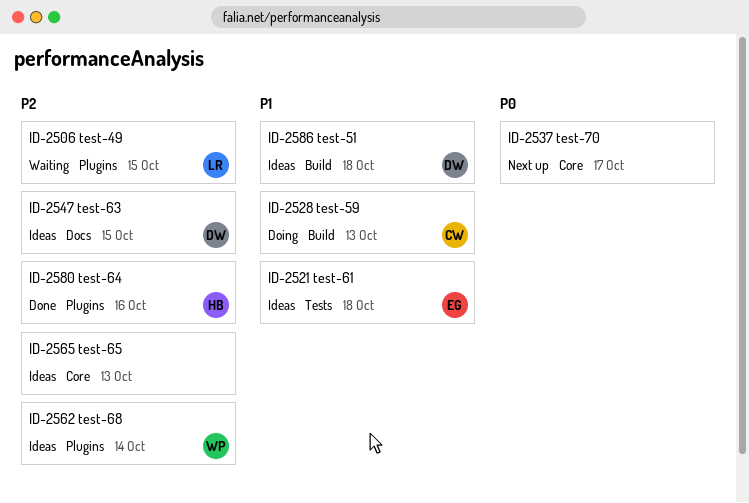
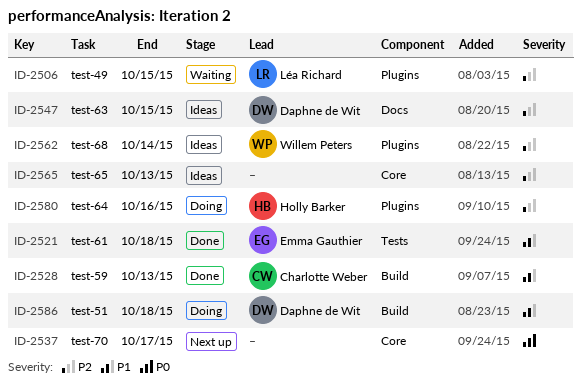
ID-2521, status: Ideas -> Done
ID-2528, status: Doing -> Done
ID-2580, status: Done -> Doing
ID-2586, status: Ideas -> Doing

